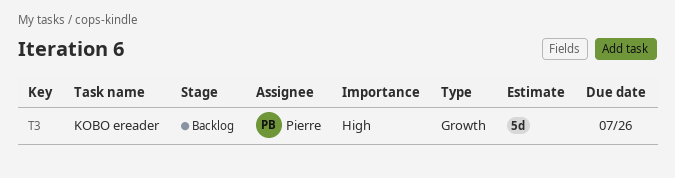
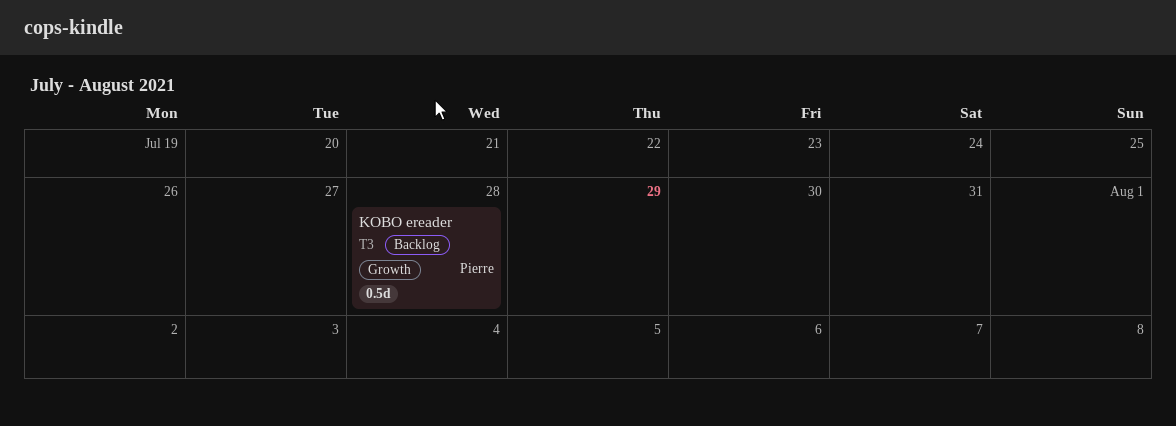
T3, estimate: 5d -> 0.5d
T3, due: Jul 26 -> Jul 28

